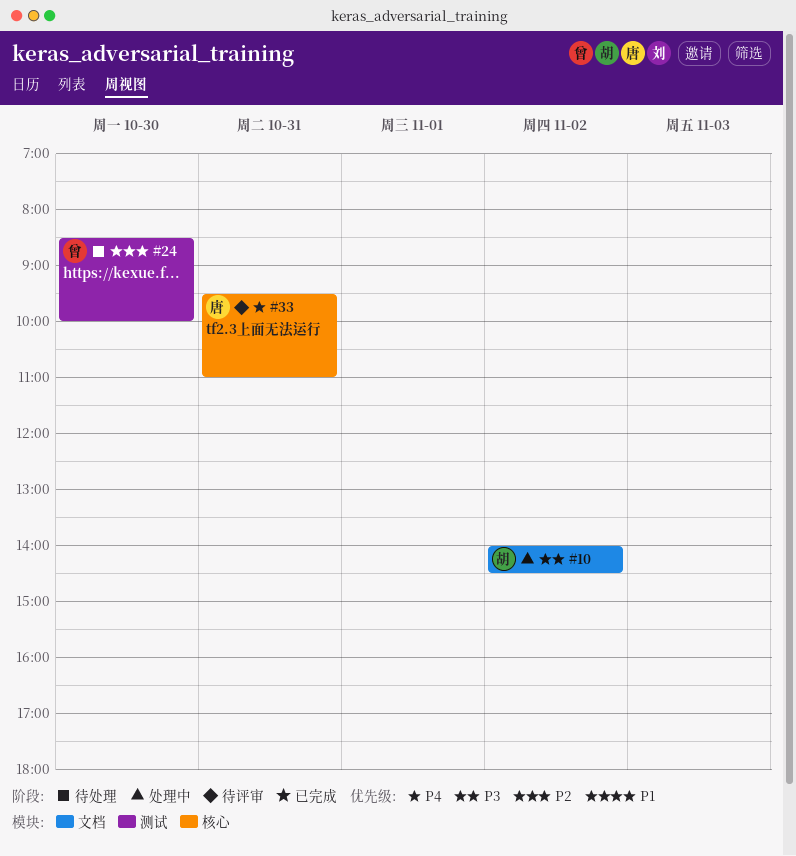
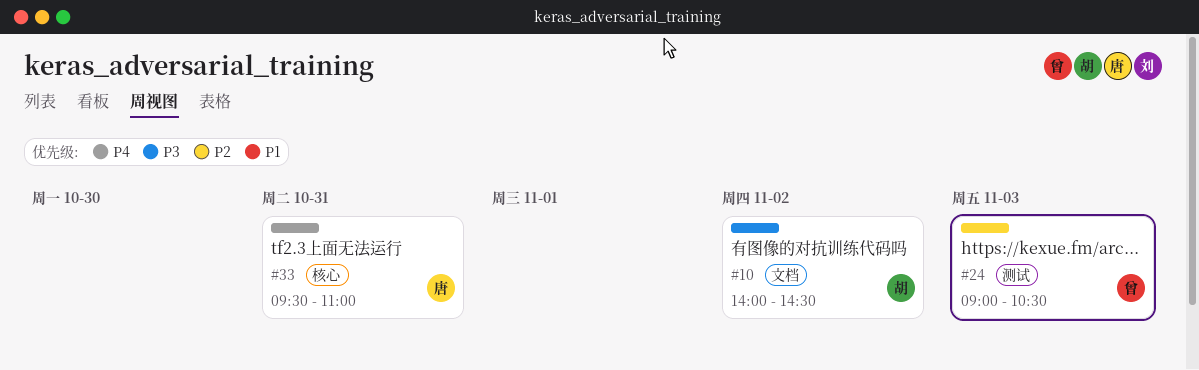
#24, day: Oct 30 -> Nov 3
#24, begins: 08:30 -> 09:00
#24, ends: 10:00 -> 10:30

